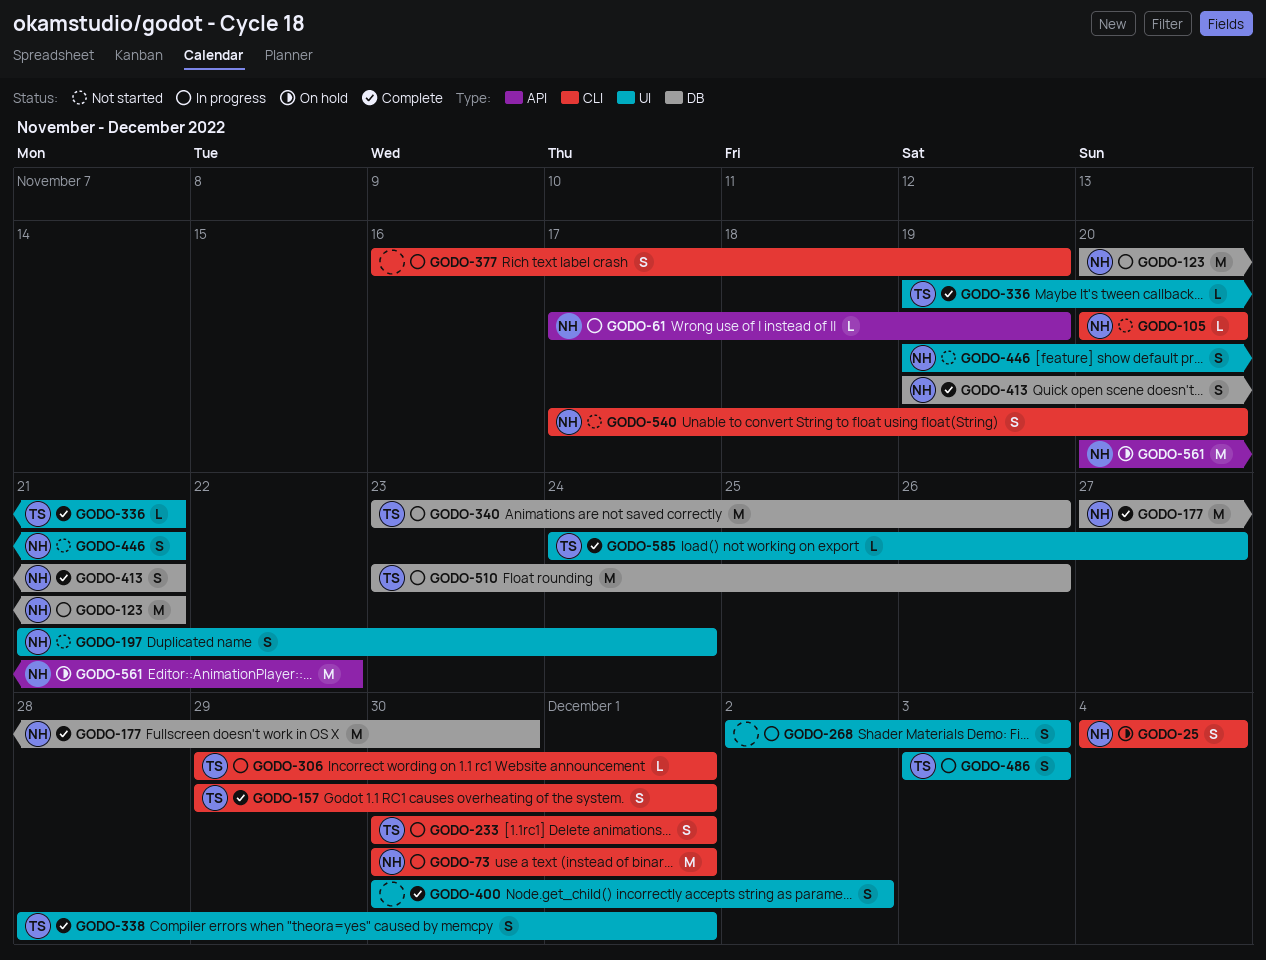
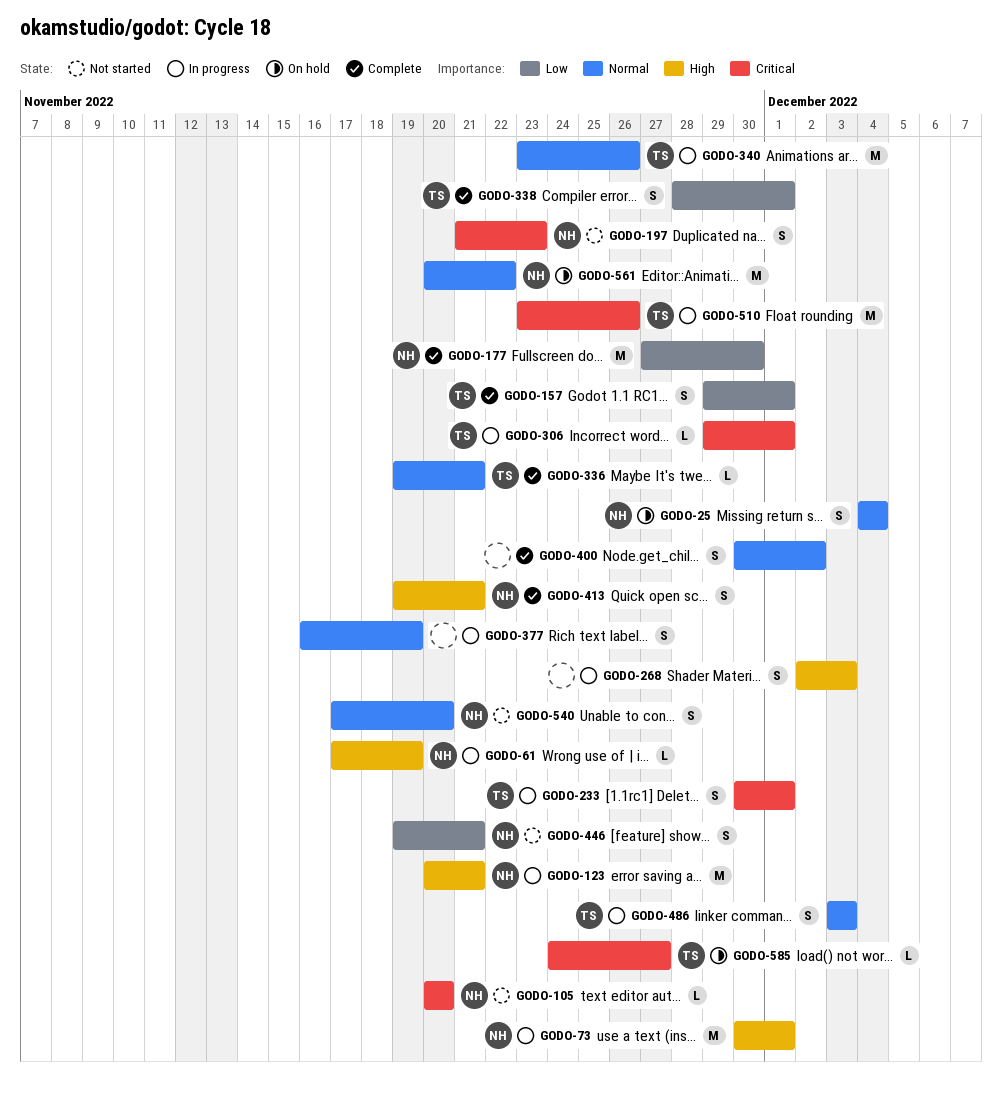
GODO-197, due: Nov 24 -> Nov 23
GODO-585, status: Complete -> On hold

